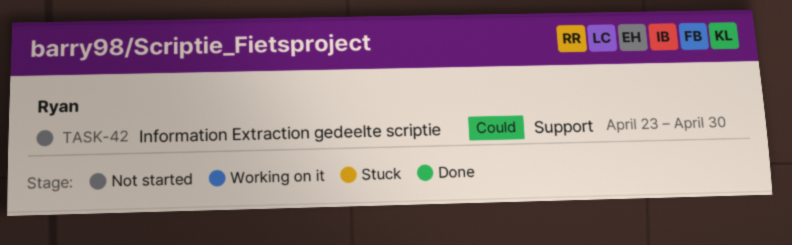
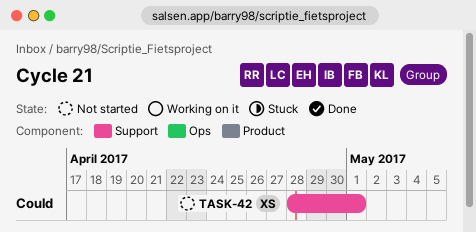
TASK-42, start: Apr 23 -> Apr 28
TASK-42, due: Apr 30 -> May 1

